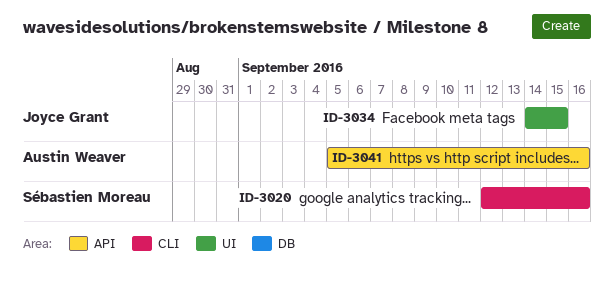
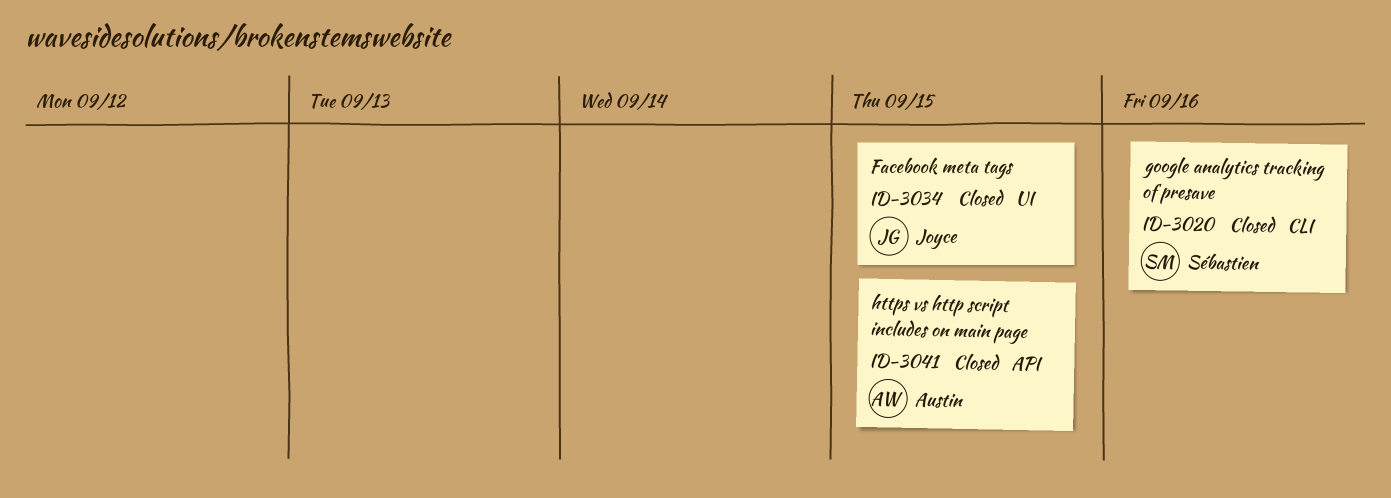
ID-3041, due: Sep 16 -> Sep 15

